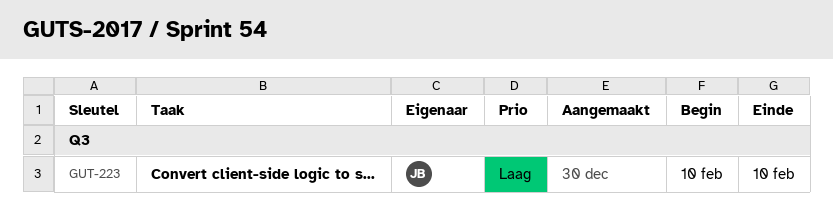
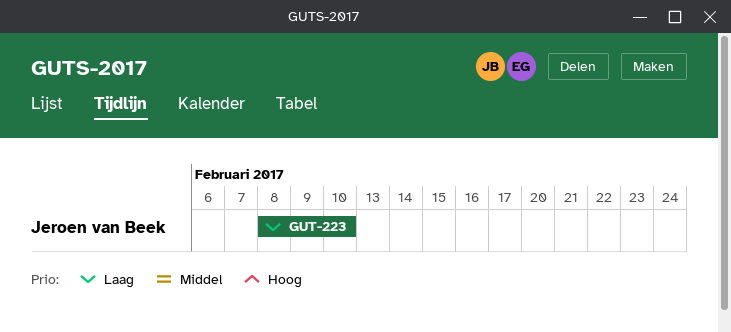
GUT-223, start: Feb 10 -> Feb 8

